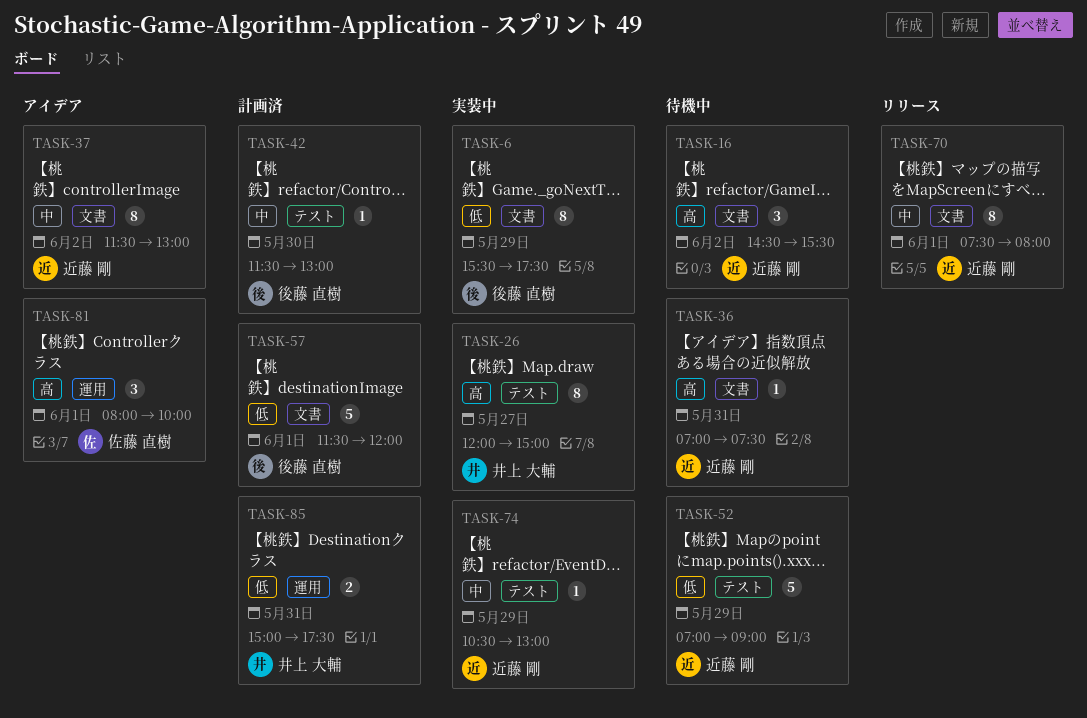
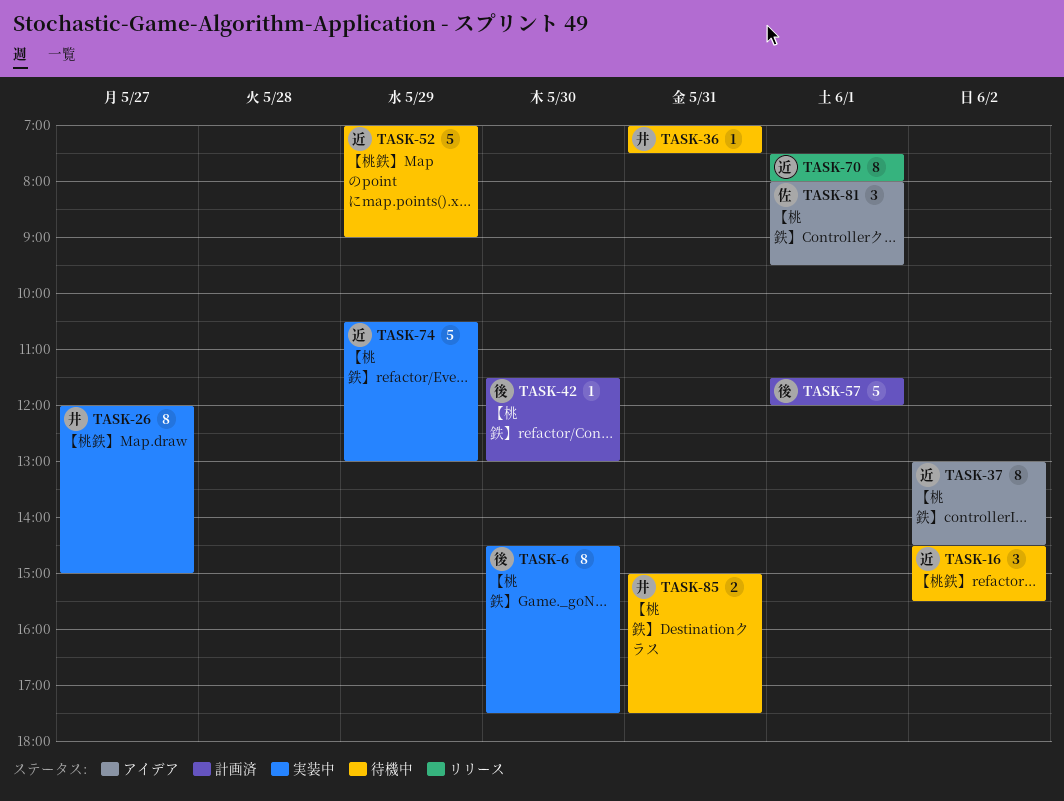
TASK-6, day: May 29 -> May 30
TASK-6, begins: 15:30 -> 14:30
TASK-36, owner: 近藤 剛 -> 井上 大輔
TASK-37, begins: 11:30 -> 13:00
TASK-37, ends: 13:00 -> 14:30
TASK-74, estimate: 1 -> 5
TASK-81, ends: 10:00 -> 09:30
TASK-85, status: 計画済 -> 待機中

